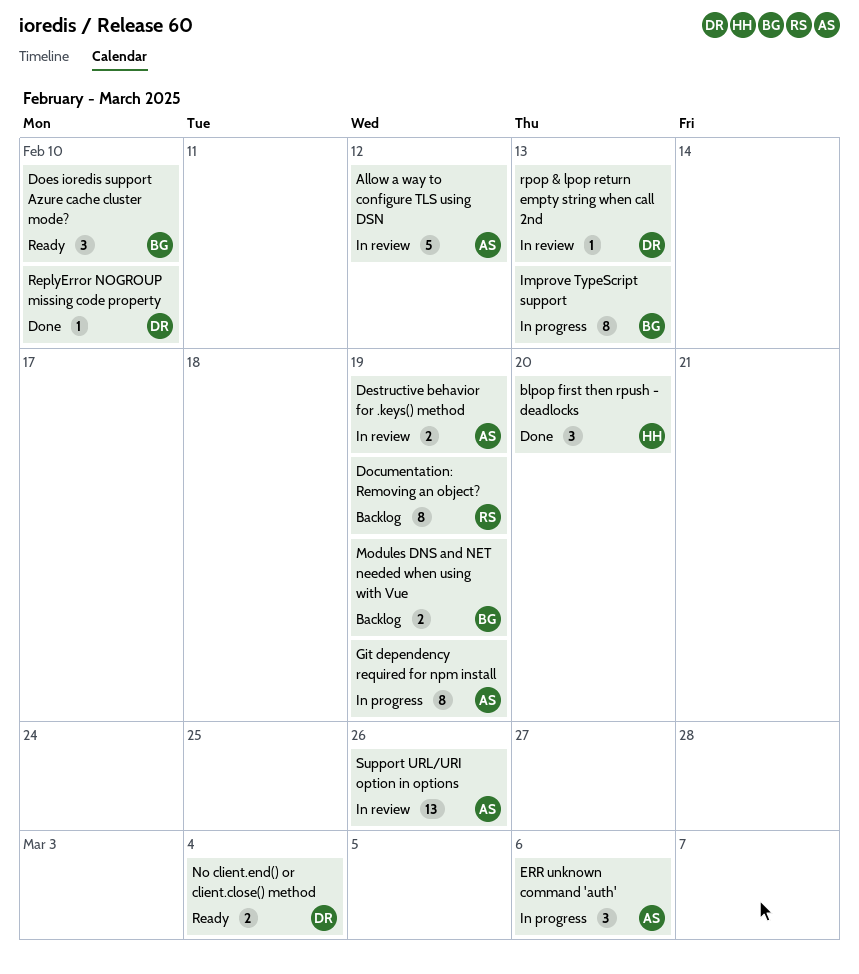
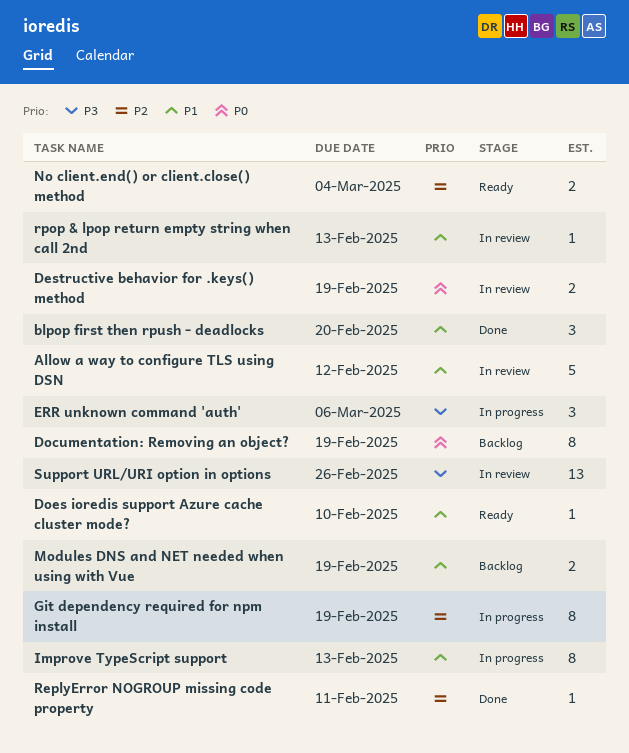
Does ioredis support Azure cache cluster mode?, estimate: 3 -> 1
ReplyError NOGROUP missing code property, due: Feb 10 -> Feb 11

